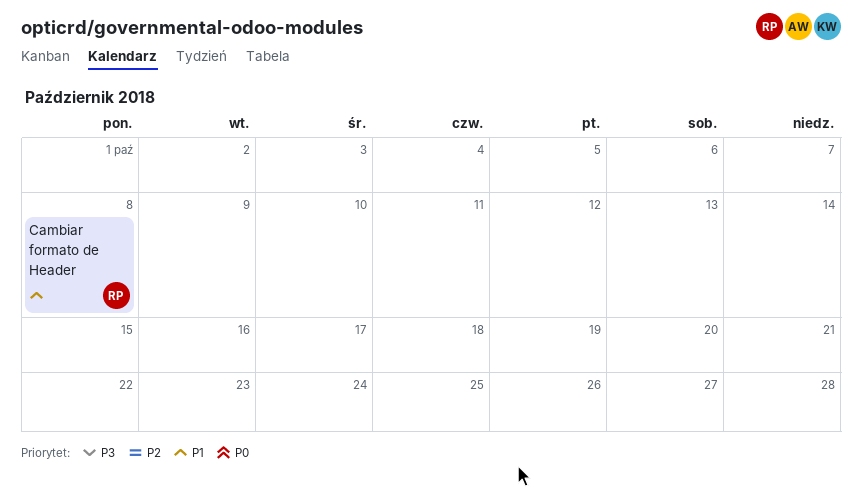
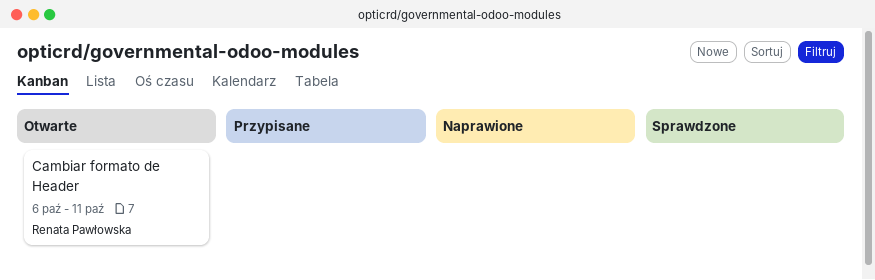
Cambiar formato de Header, due: Oct 8 -> Oct 11

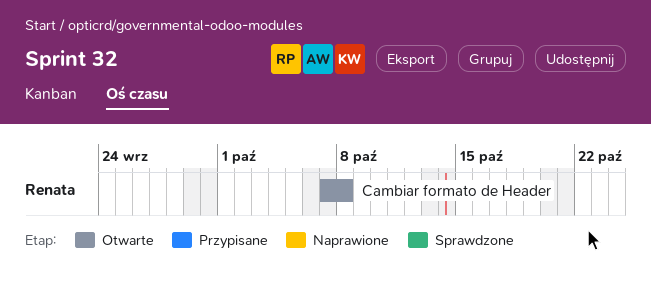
Cambiar formato de Header, start: Oct 6 -> Oct 7
Cambiar formato de Header, due: Oct 11 -> Oct 8

